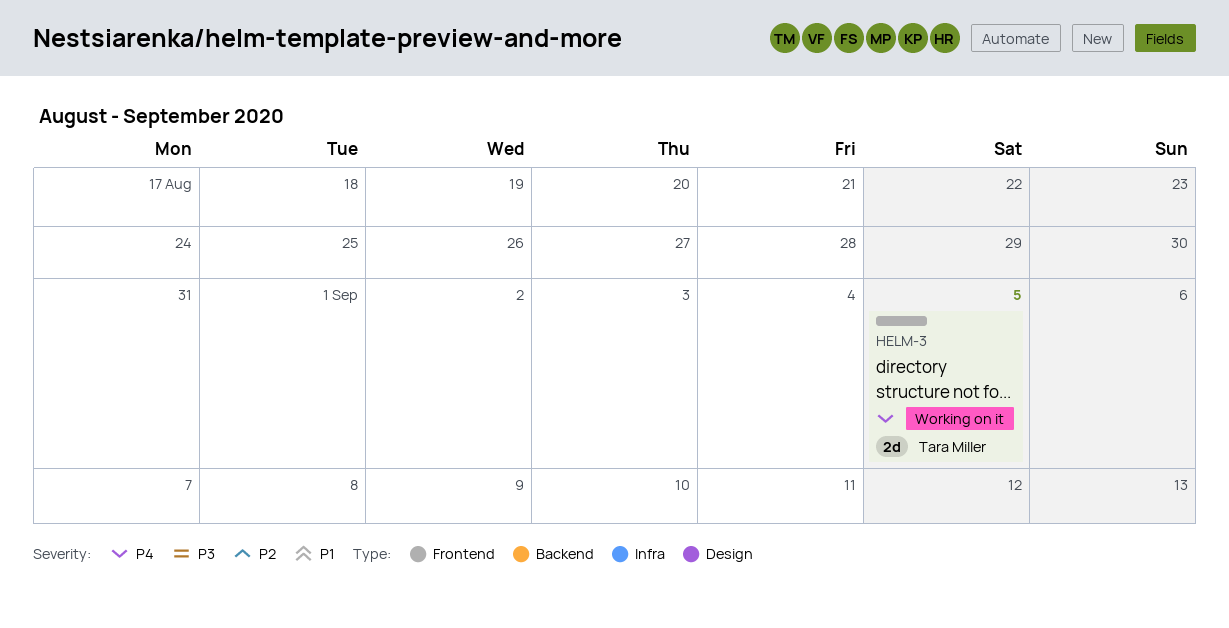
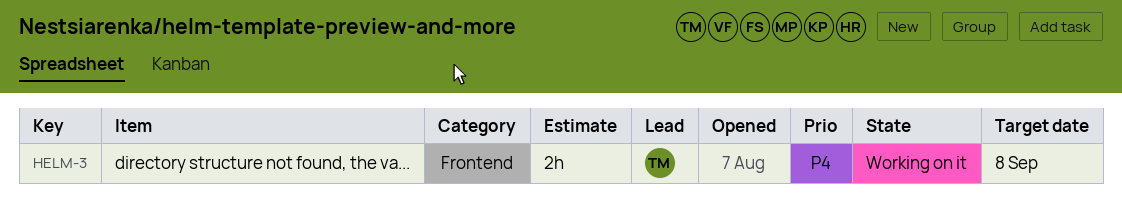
HELM-3, estimate: 2d -> 2h
HELM-3, due: Sep 5 -> Sep 8

